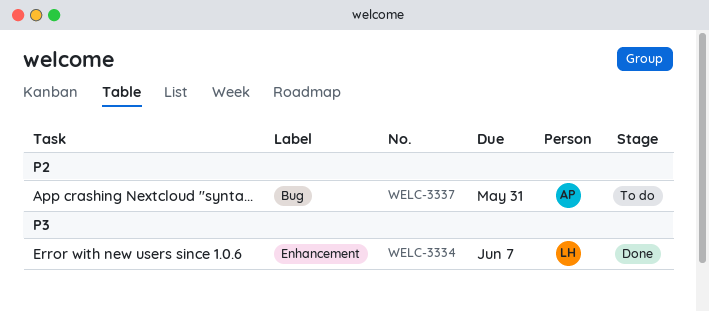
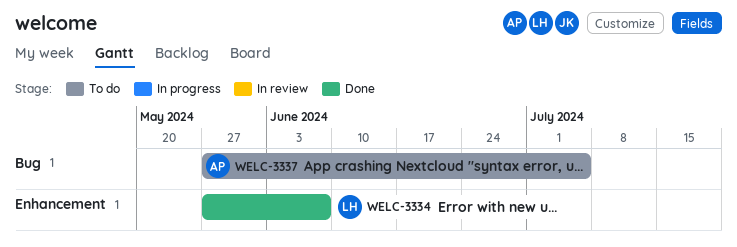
WELC-3337, due: May 31 -> Jul 5

